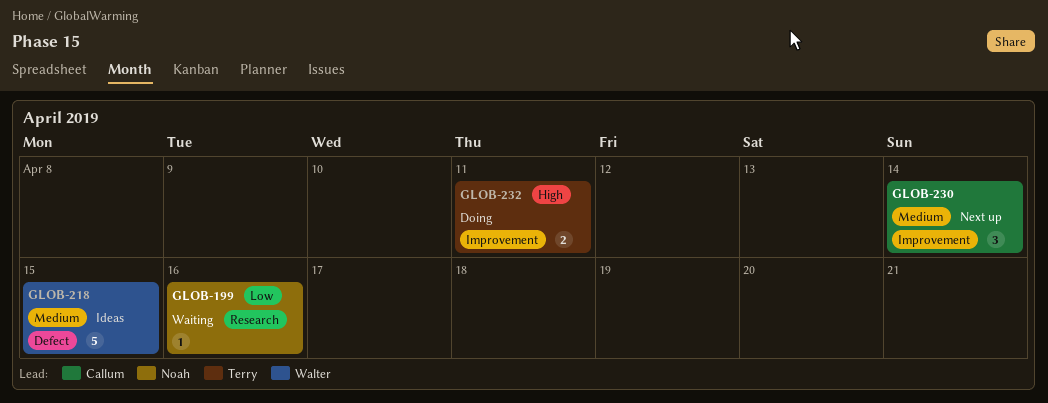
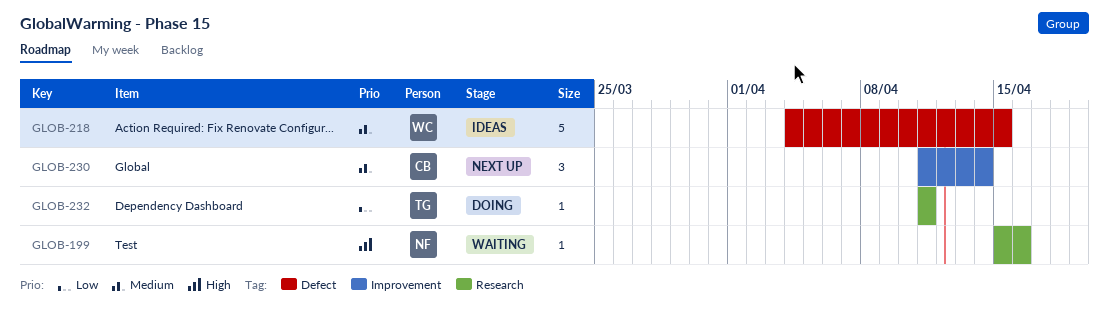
GLOB-199, priority: Low -> High
GLOB-232, priority: High -> Low
GLOB-232, label: Improvement -> Research
GLOB-232, estimate: 2 -> 1

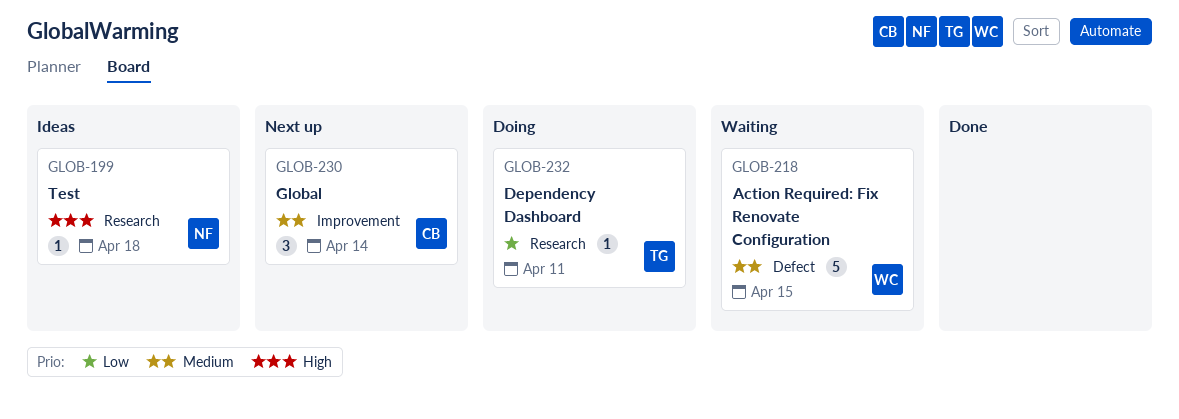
GLOB-199, status: Waiting -> Ideas
GLOB-199, due: Apr 16 -> Apr 18
GLOB-218, status: Ideas -> Waiting

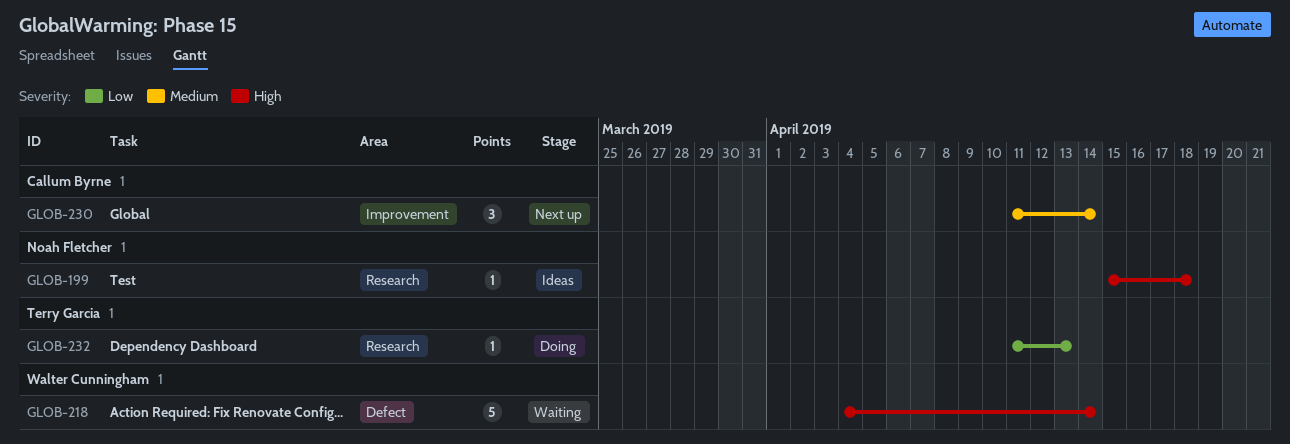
GLOB-218, priority: Medium -> High
GLOB-218, due: Apr 15 -> Apr 14
GLOB-232, due: Apr 11 -> Apr 13

